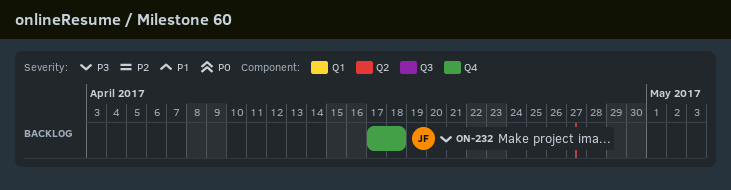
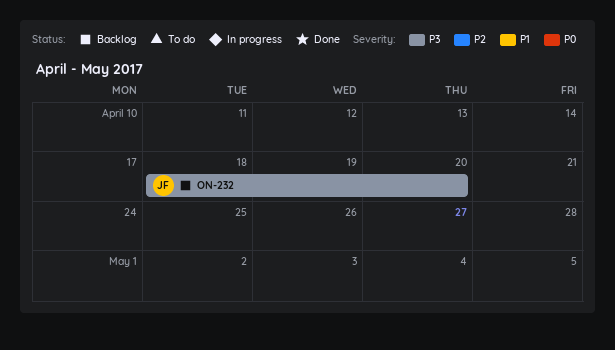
ON-232, start: Apr 17 -> Apr 18
ON-232, due: Apr 18 -> Apr 20

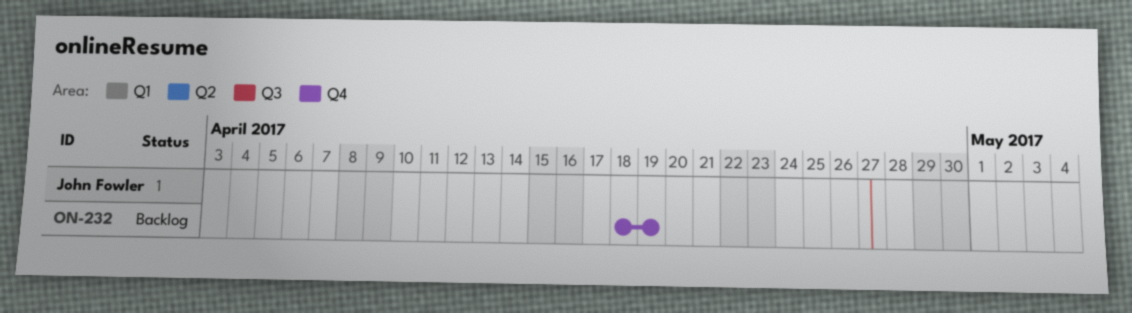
ON-232, due: Apr 20 -> Apr 19

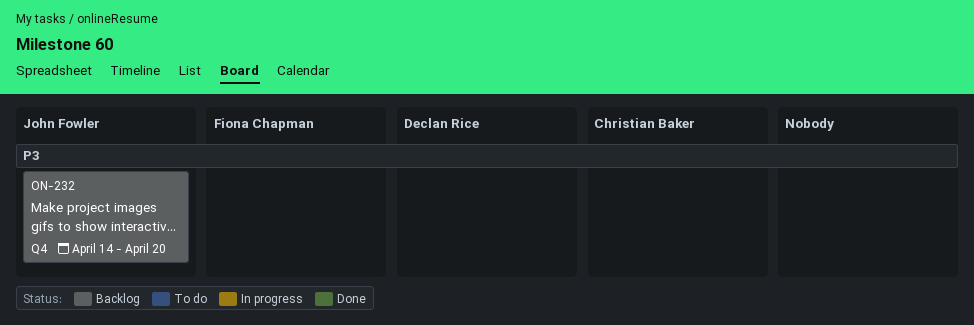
ON-232, start: Apr 18 -> Apr 14
ON-232, due: Apr 19 -> Apr 20

